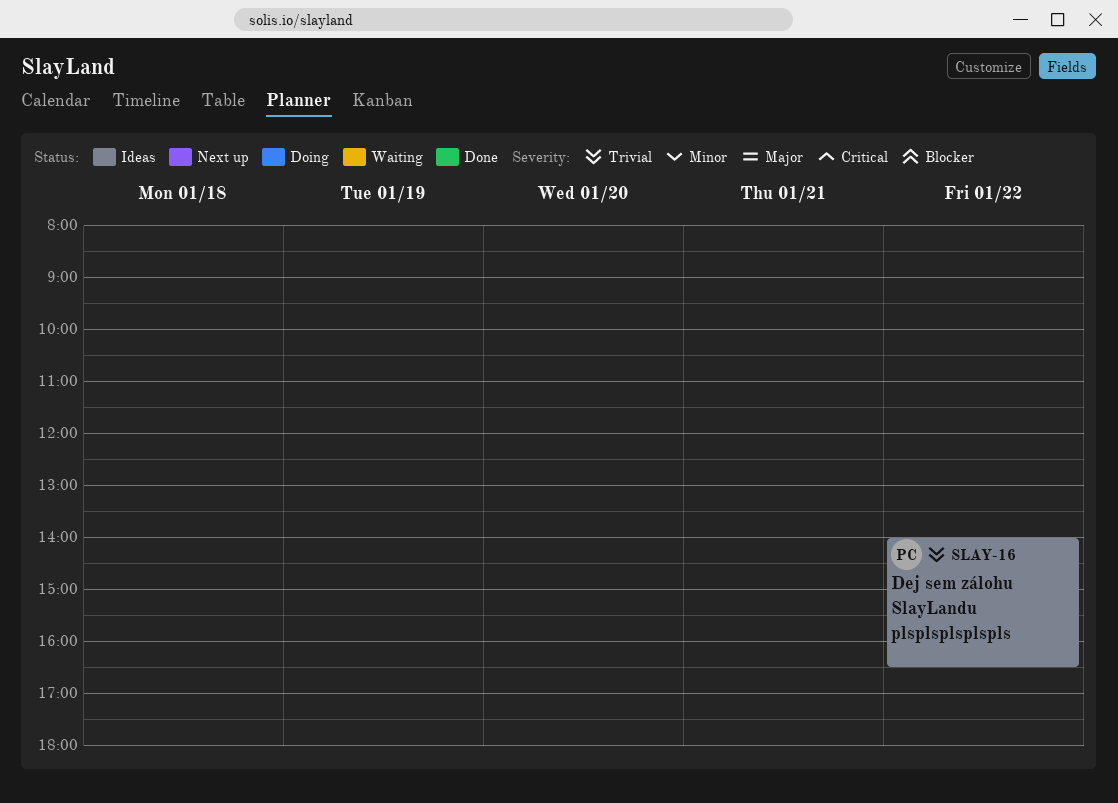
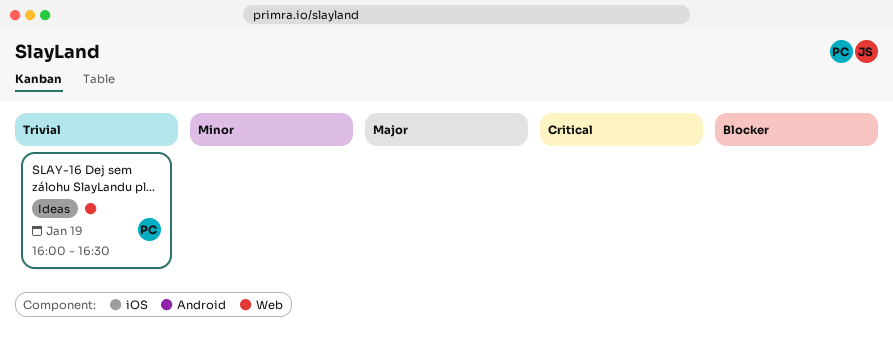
SLAY-16, day: Jan 22 -> Jan 19
SLAY-16, begins: 14:00 -> 16:00

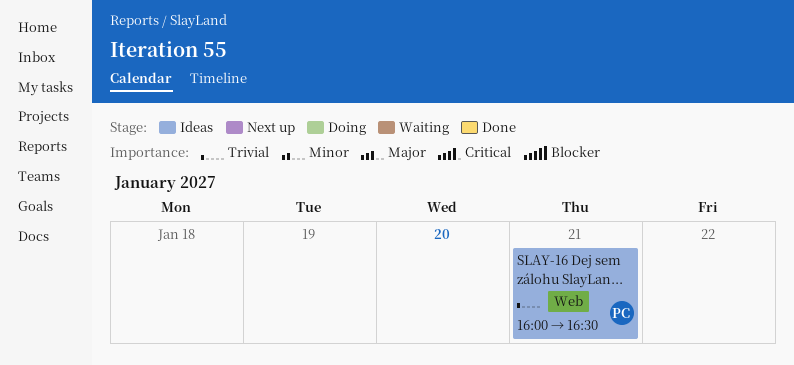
SLAY-16, day: Jan 19 -> Jan 21

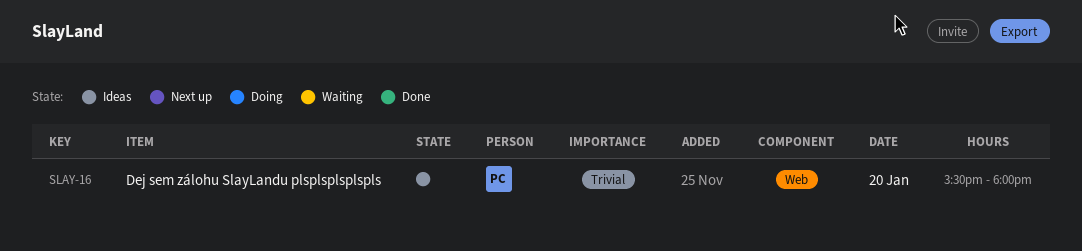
SLAY-16, day: Jan 21 -> Jan 20
SLAY-16, begins: 16:00 -> 15:30
SLAY-16, ends: 16:30 -> 18:00

